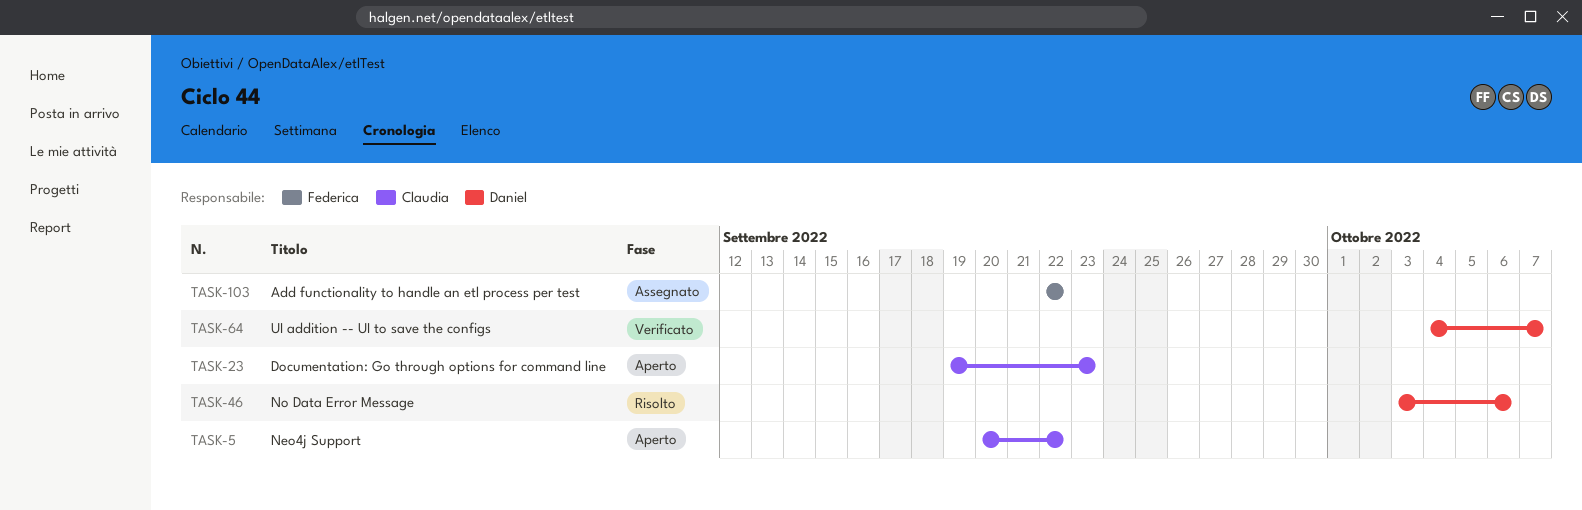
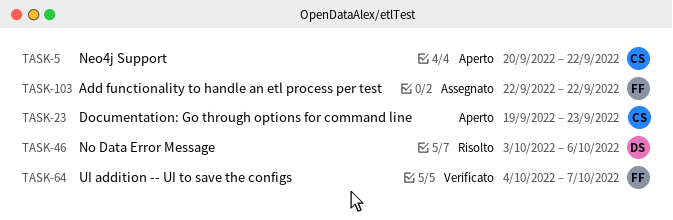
TASK-64, owner: Daniel -> Federica

